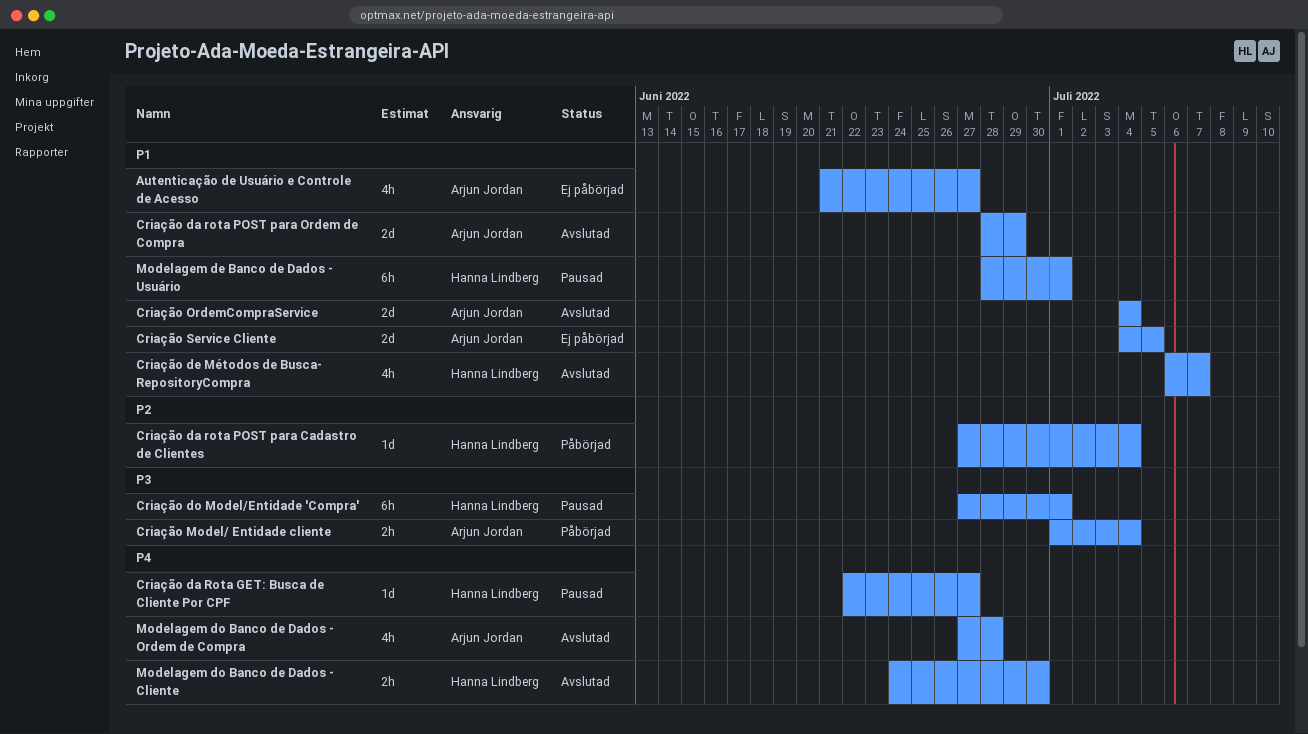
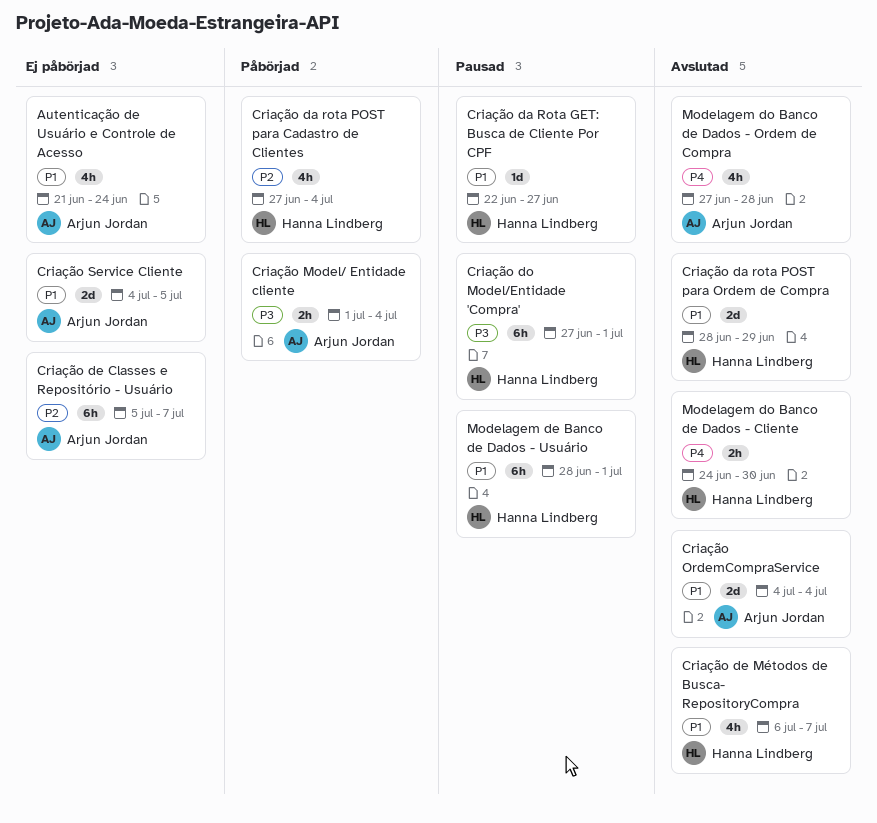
Autenticação de Usuário e Controle de Acesso, due: Jun 27 -> Jun 24
Criação da Rota GET: Busca de Cliente Por CPF, priority: P4 -> P1
Criação da rota POST para Cadastro de Clientes, estimate: 1d -> 4h
Criação da rota POST para Ordem de Compra, owner: Arjun Jordan -> Hanna Lindberg
Criação de Classes e Repositório - Usuário: none -> present

